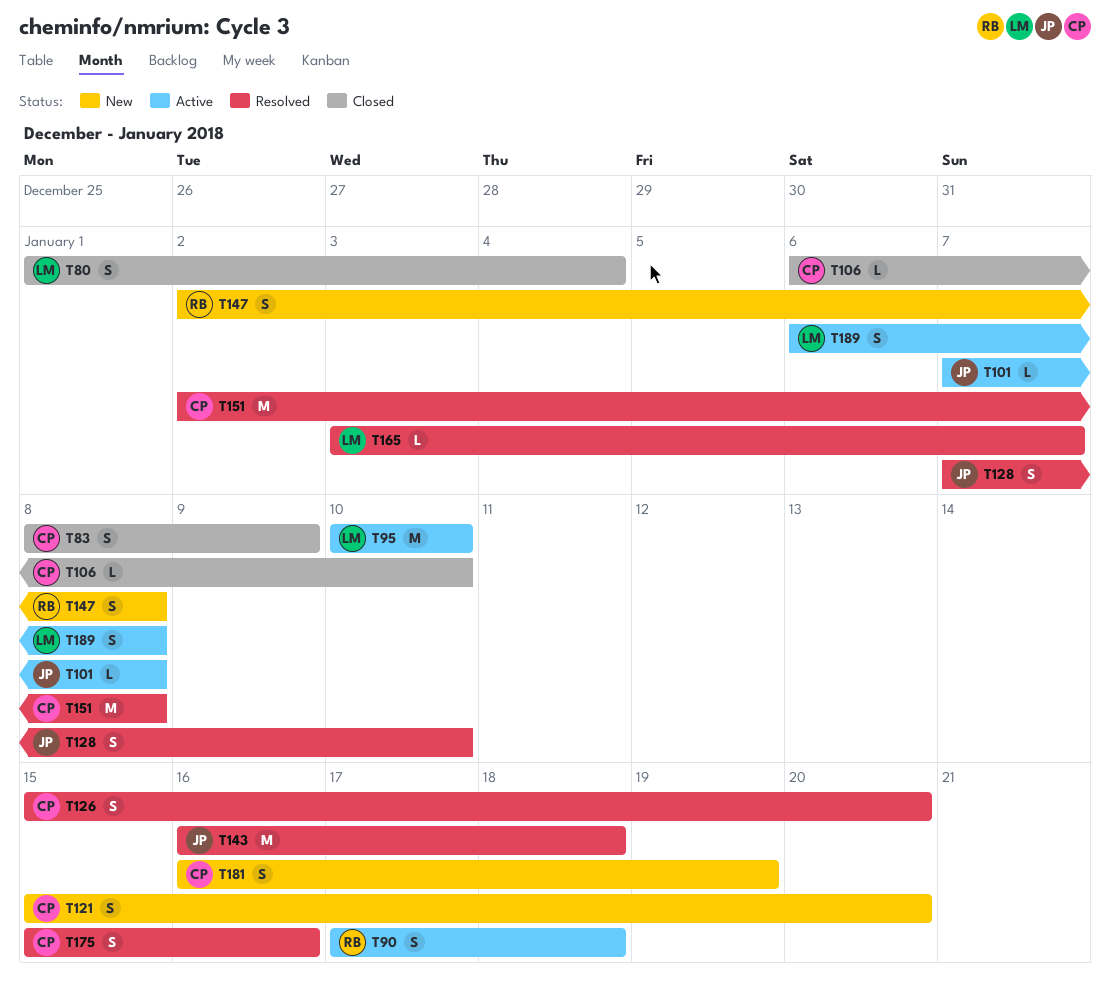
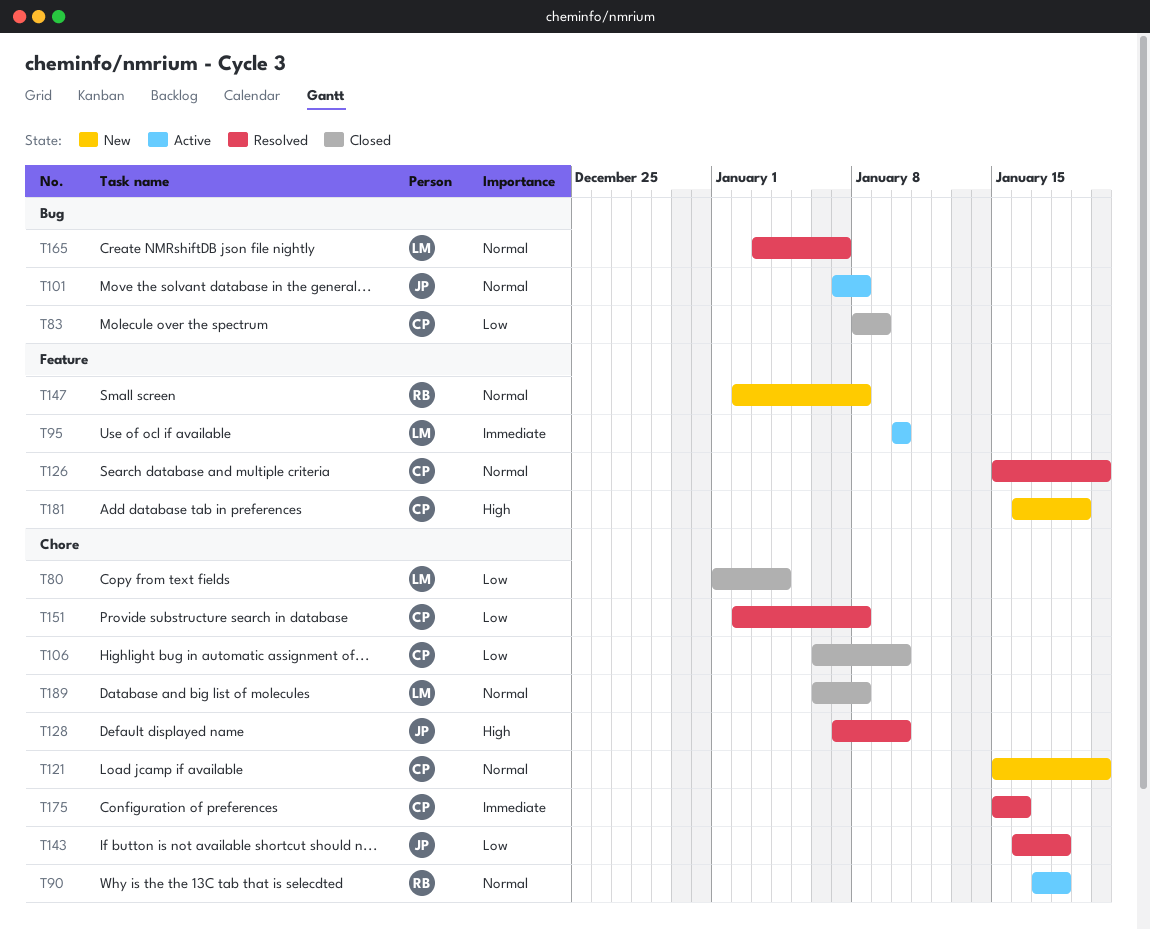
T189, status: Active -> Closed

